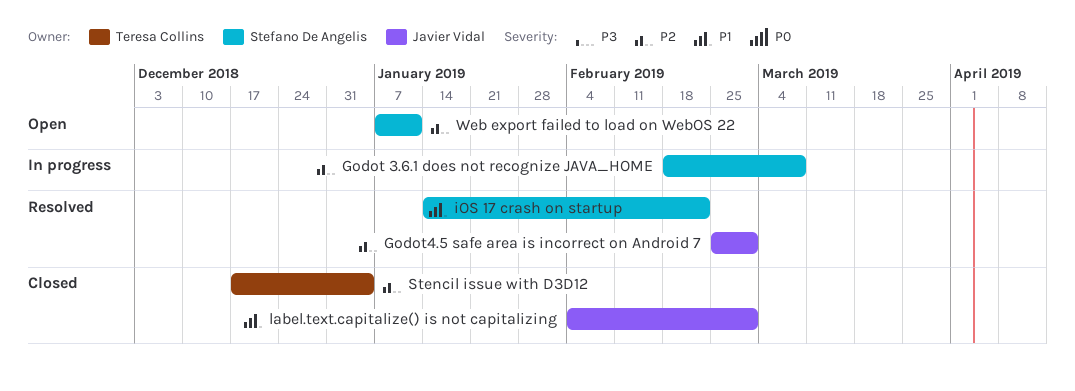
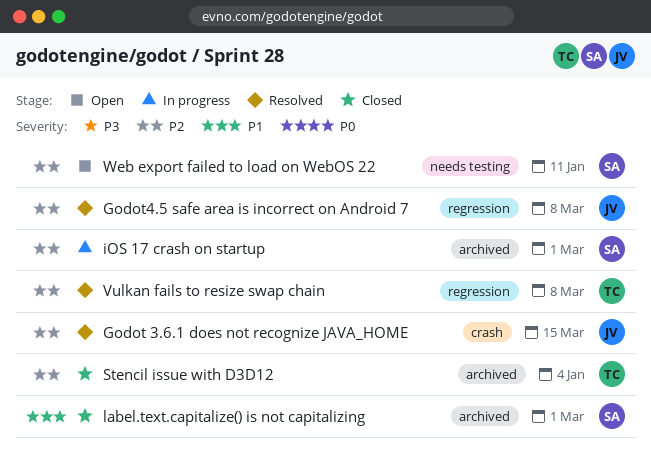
Godot 3.6.1 does not recognize JAVA_HOME, status: In progress -> Resolved
Godot 3.6.1 does not recognize JAVA_HOME, owner: Stefano De Angelis -> Javier Vidal
Godot 3.6.1 does not recognize JAVA_HOME, due: Mar 8 -> Mar 15
Godot4.5 safe area is incorrect on Android 7, due: Mar 1 -> Mar 8
iOS 17 crash on startup, status: Resolved -> In progress
iOS 17 crash on startup, priority: P1 -> P2
iOS 17 crash on startup, due: Feb 22 -> Mar 1
label.text.capitalize() is not capitalizing, owner: Javier Vidal -> Stefano De Angelis
Vulkan fails to resize swap chain: none -> present

